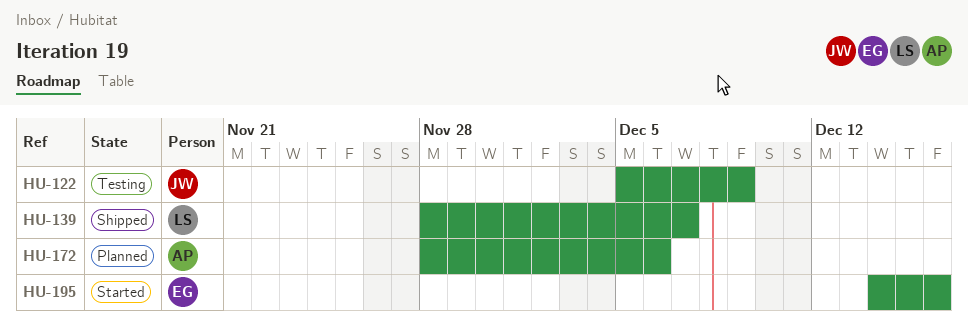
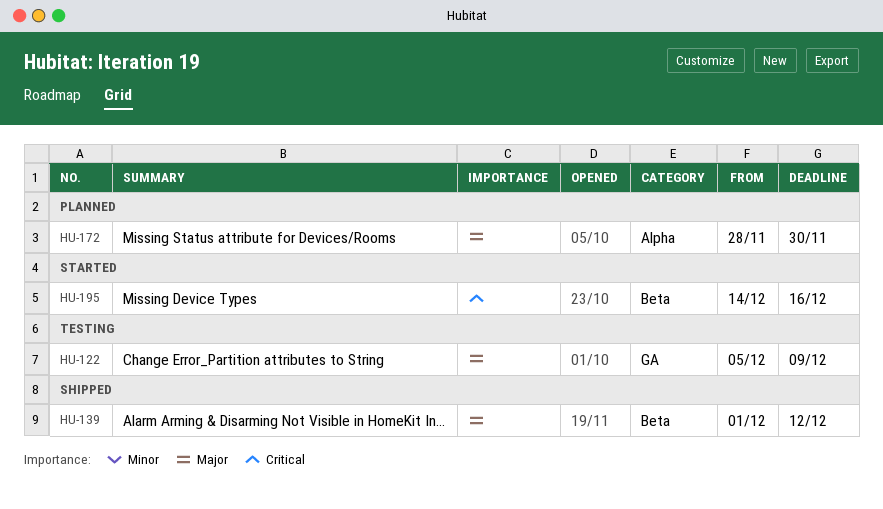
HU-139, start: Nov 28 -> Dec 1
HU-139, due: Dec 7 -> Dec 12
HU-172, due: Dec 6 -> Nov 30

